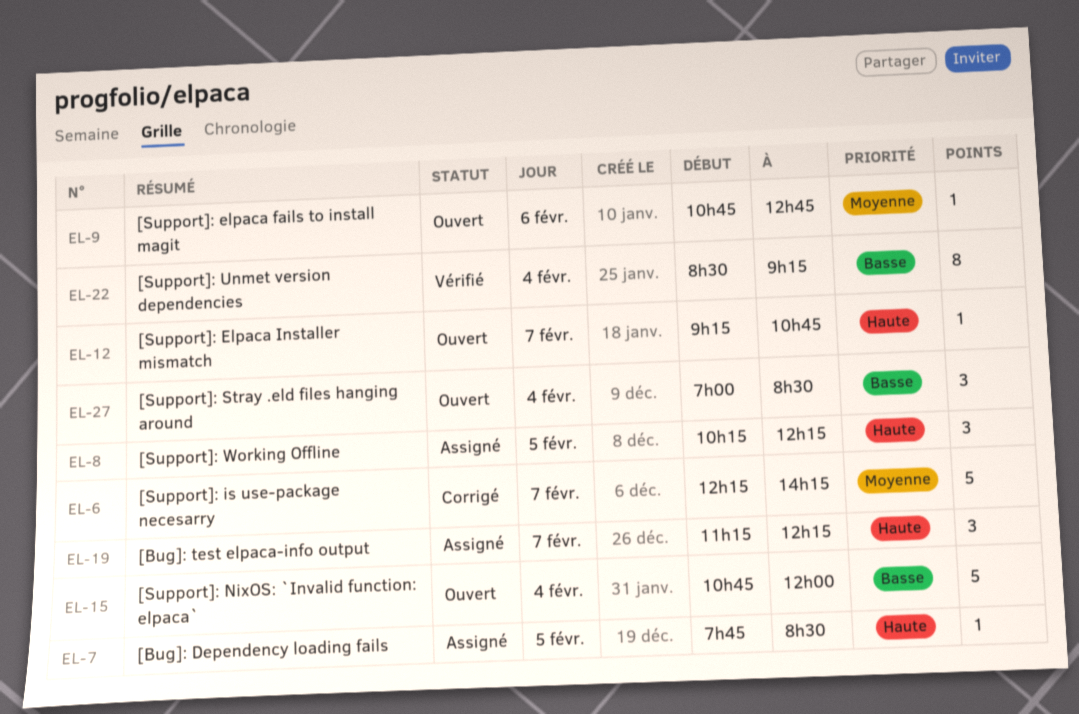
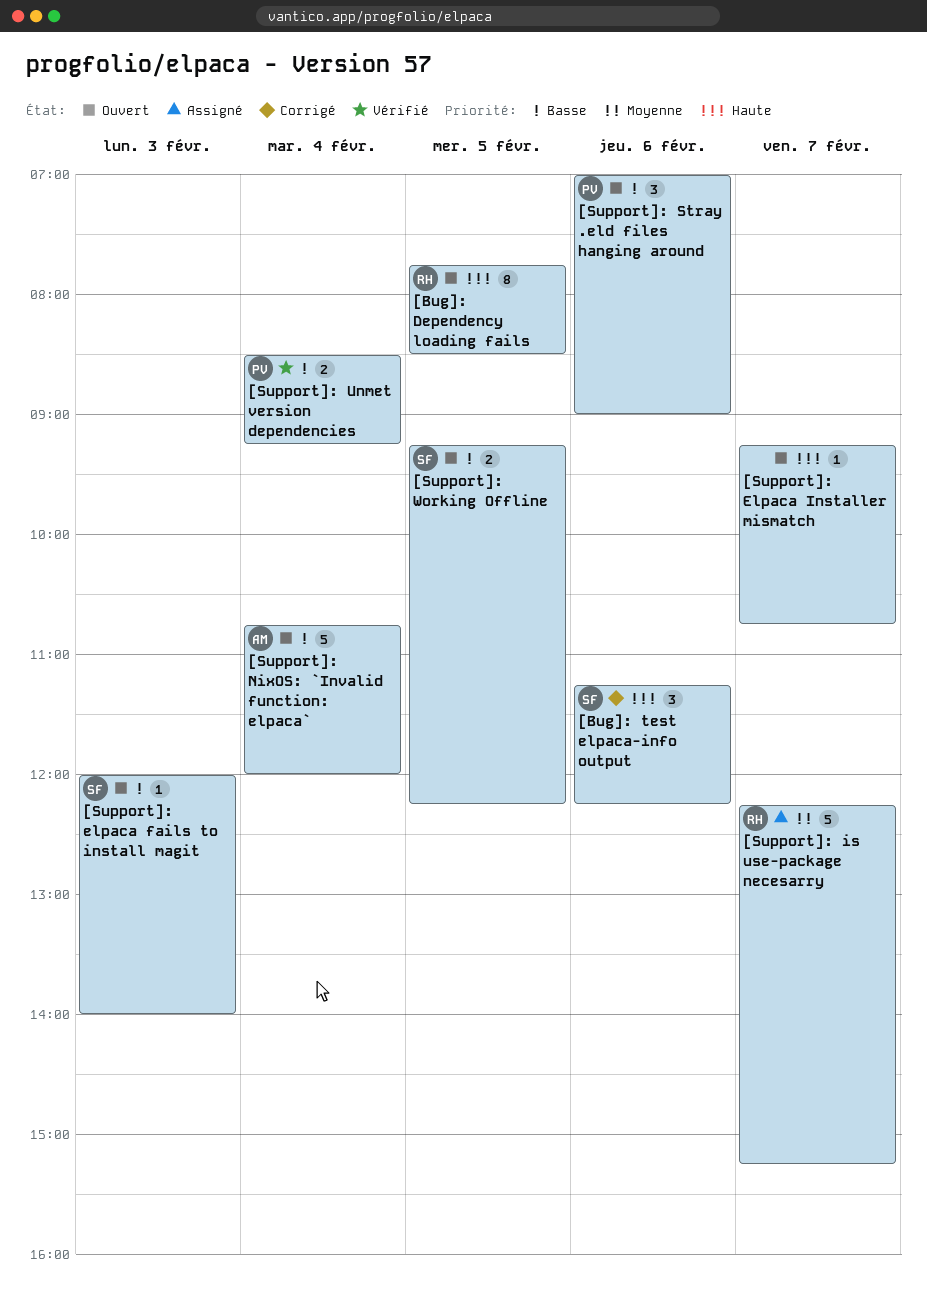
[Bug]: Dependency loading fails, status: Assigné -> Ouvert
[Bug]: Dependency loading fails, estimate: 1 -> 8
[Bug]: test elpaca-info output, status: Assigné -> Corrigé
[Bug]: test elpaca-info output, day: Feb 7 -> Feb 6
[Support]: elpaca fails to install magit, priority: Moyenne -> Basse
[Support]: elpaca fails to install magit, day: Feb 6 -> Feb 3
[Support]: elpaca fails to install magit, begins: 10:45 -> 12:00
[Support]: elpaca fails to install magit, ends: 12:45 -> 14:00
[Support]: is use-package necesarry, status: Corrigé -> Assigné
[Support]: is use-package necesarry, ends: 14:15 -> 15:15
[Support]: Stray .eld files hanging around, day: Feb 4 -> Feb 6
[Support]: Stray .eld files hanging around, ends: 08:30 -> 09:00
[Support]: Unmet version dependencies, estimate: 8 -> 2
[Support]: Working Offline, status: Assigné -> Ouvert
[Support]: Working Offline, priority: Haute -> Basse
[Support]: Working Offline, estimate: 3 -> 2
[Support]: Working Offline, begins: 10:15 -> 09:15

